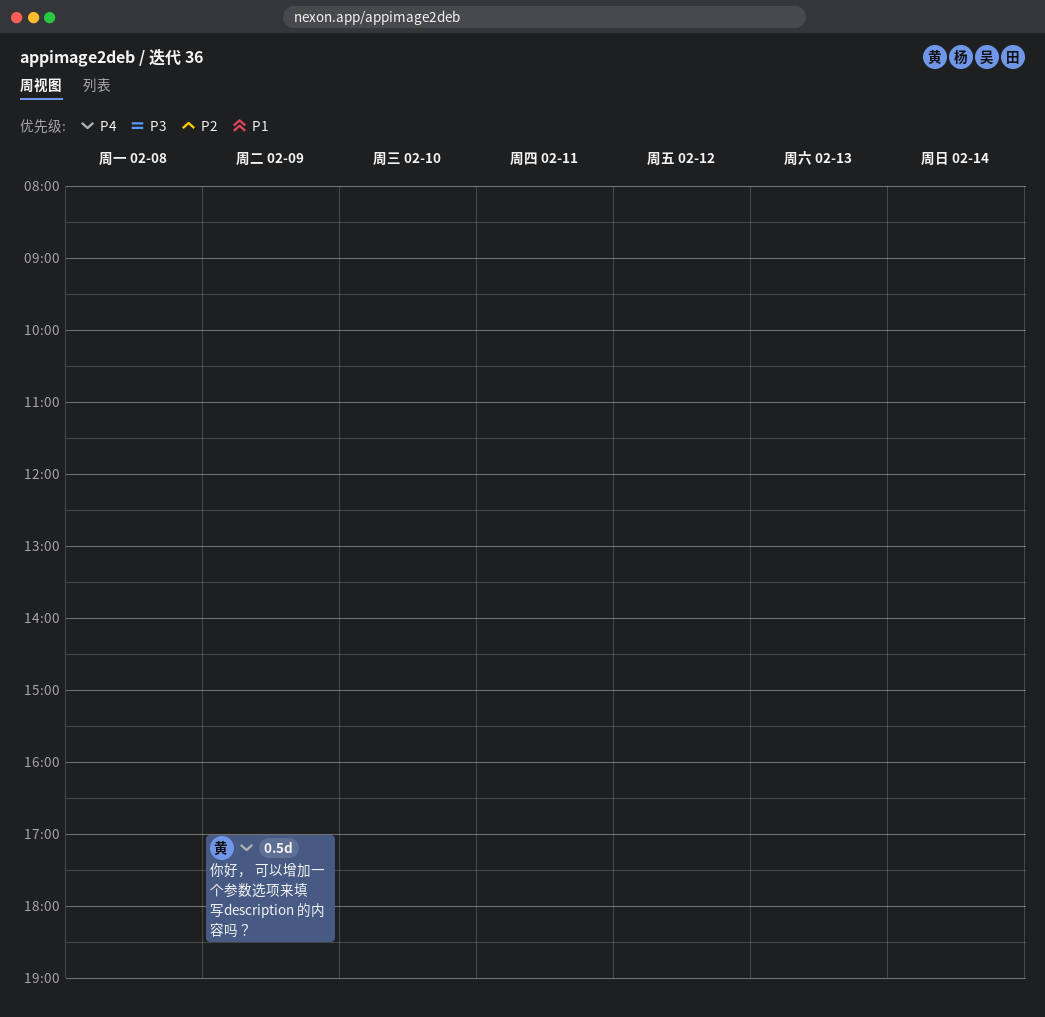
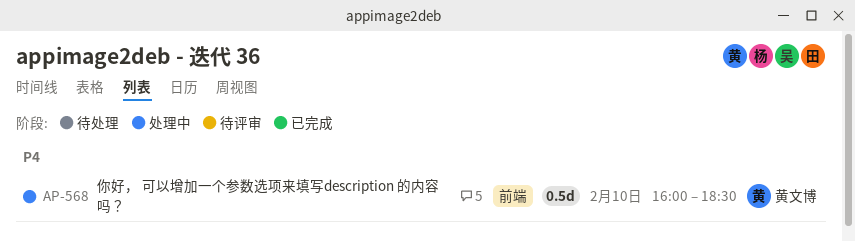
你好， 可以增加一个参数选项来填写description 的内容吗？, day: Feb 9 -> Feb 10
你好， 可以增加一个参数选项来填写description 的内容吗？, begins: 17:00 -> 16:00

